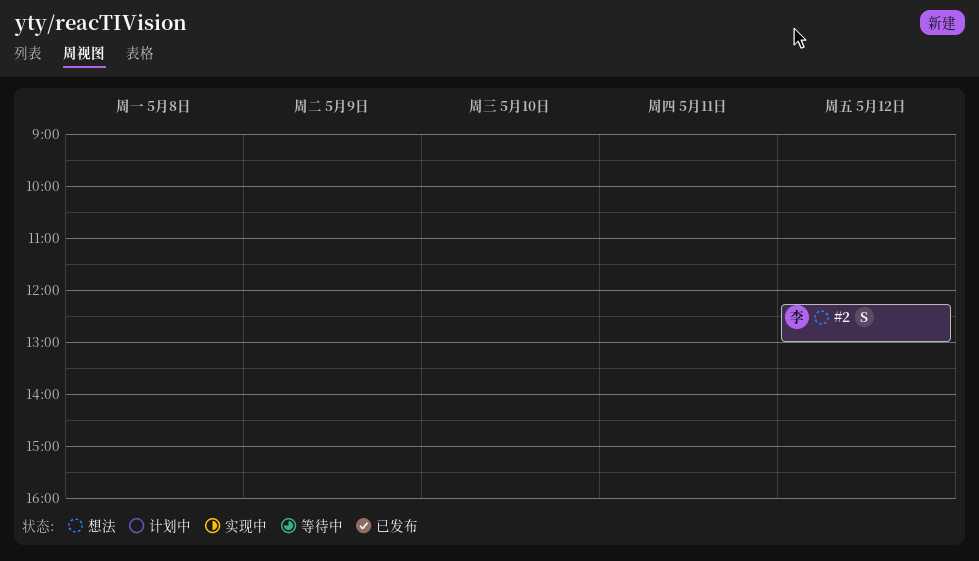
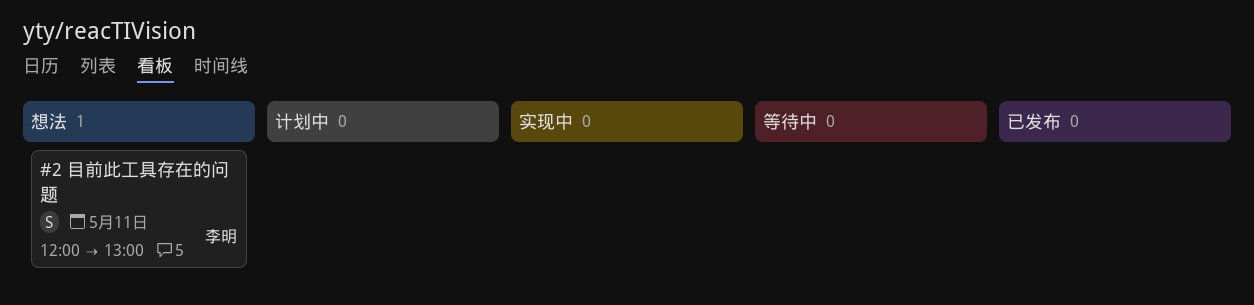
#2, day: May 12 -> May 11
#2, begins: 12:15 -> 12:00

